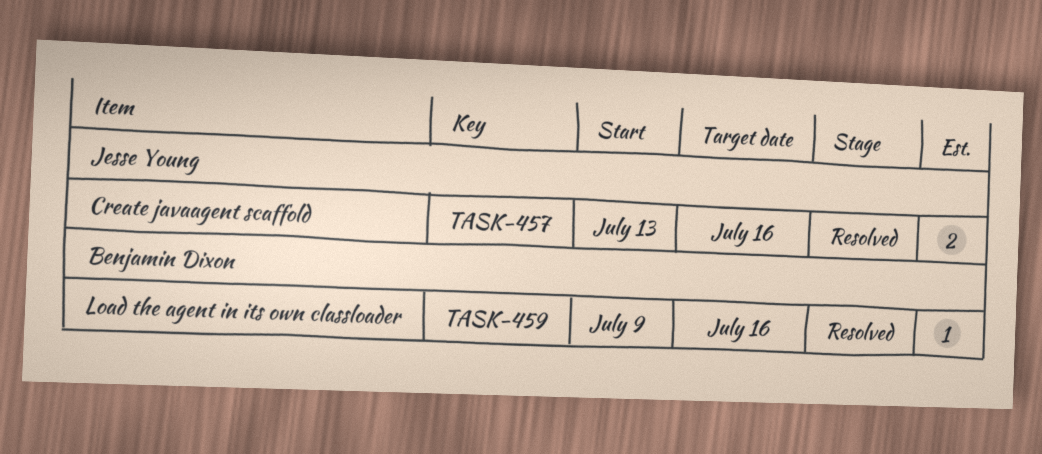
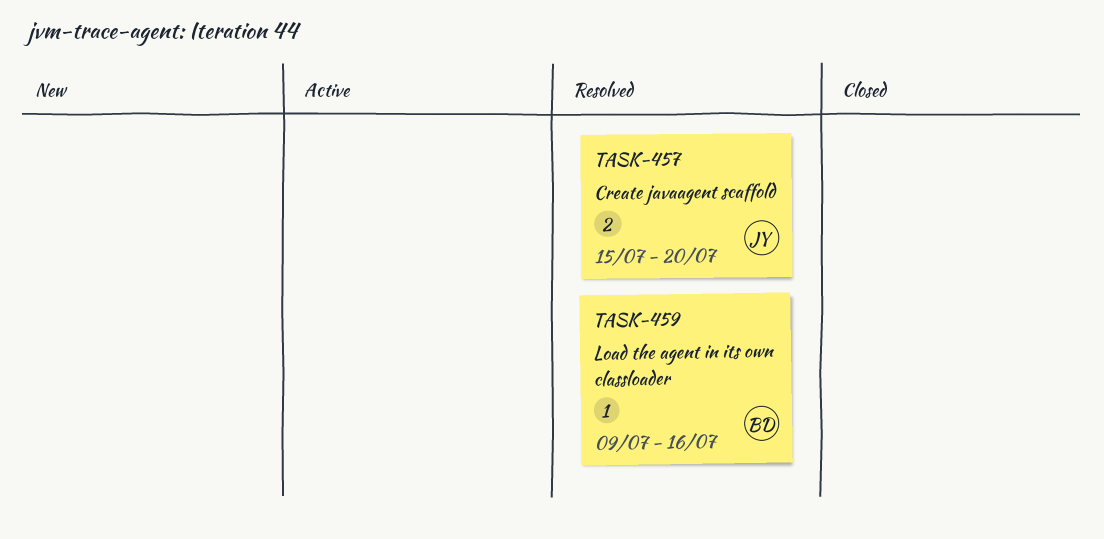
TASK-457, start: Jul 13 -> Jul 15
TASK-457, due: Jul 16 -> Jul 20

